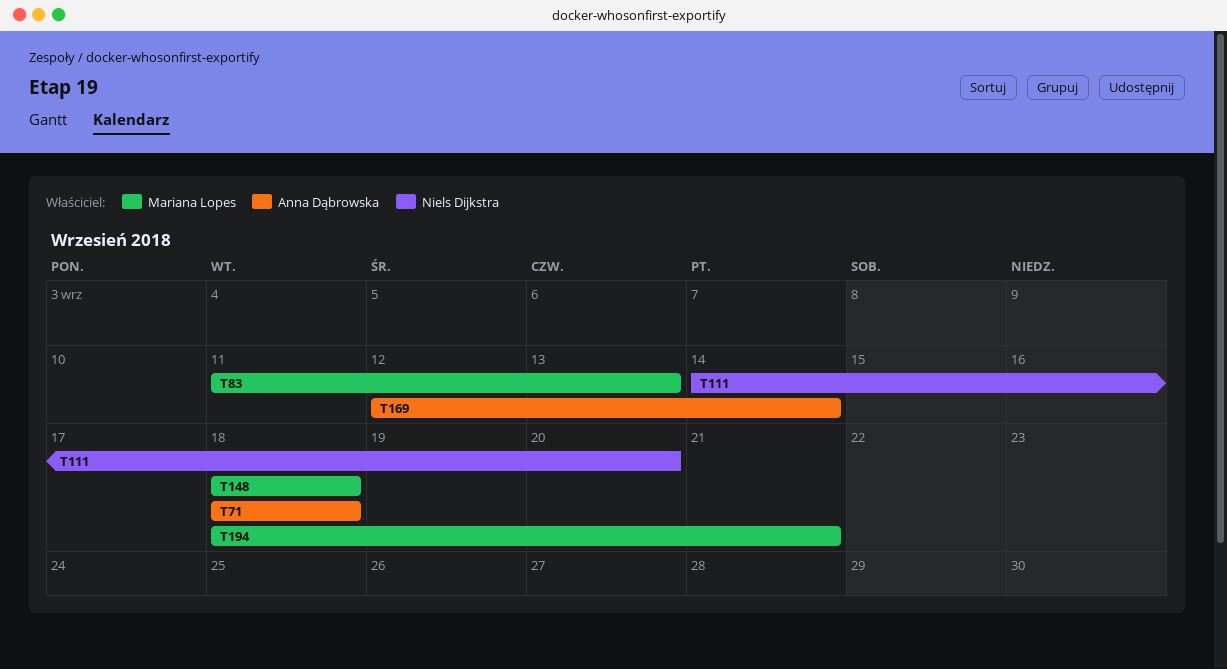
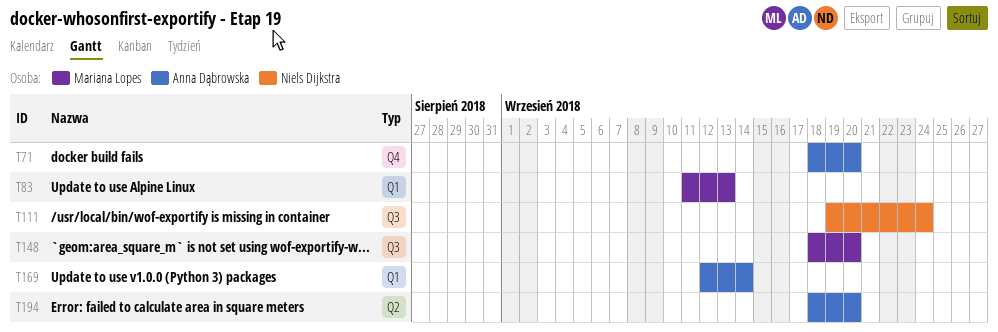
T71, due: Sep 18 -> Sep 20
T111, start: Sep 14 -> Sep 19
T111, due: Sep 20 -> Sep 24
T148, due: Sep 18 -> Sep 20
T194, owner: Mariana Lopes -> Anna Dąbrowska
T194, due: Sep 21 -> Sep 20

